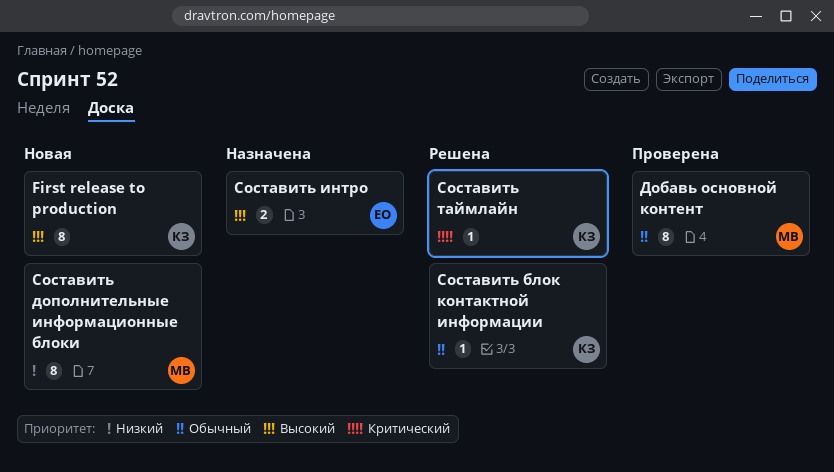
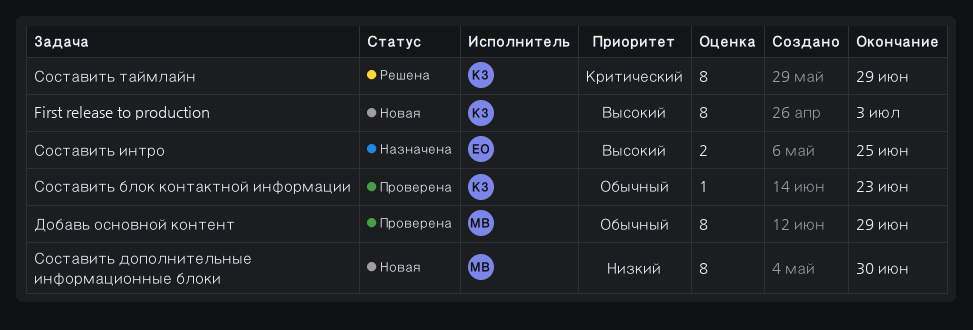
Составить блок контактной информации, status: Решена -> Проверена
Составить таймлайн, estimate: 1 -> 8

